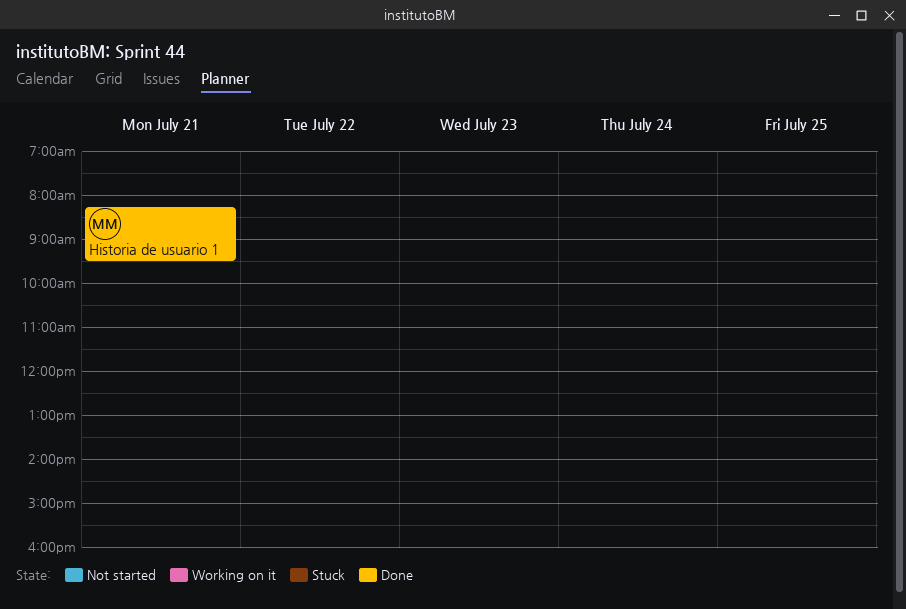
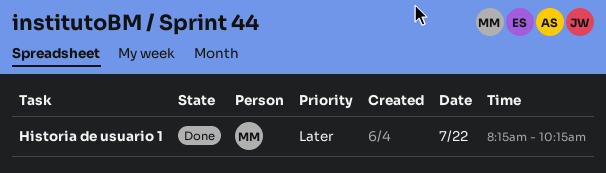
Historia de usuario 1, day: Jul 21 -> Jul 22
Historia de usuario 1, ends: 09:30 -> 10:15

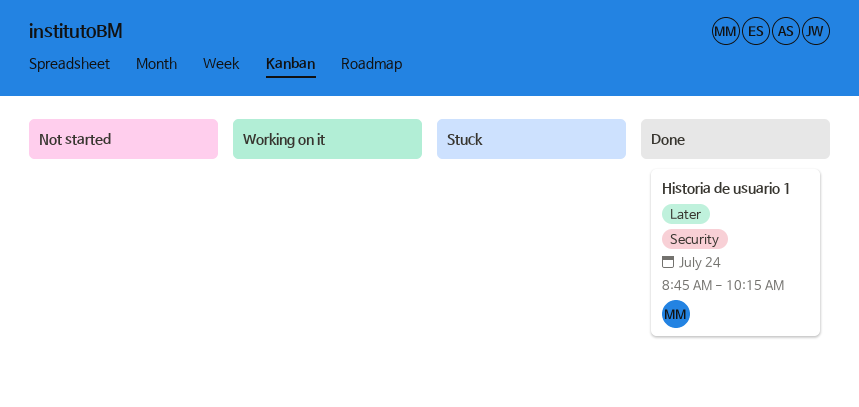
Historia de usuario 1, day: Jul 22 -> Jul 24
Historia de usuario 1, begins: 08:15 -> 08:45

